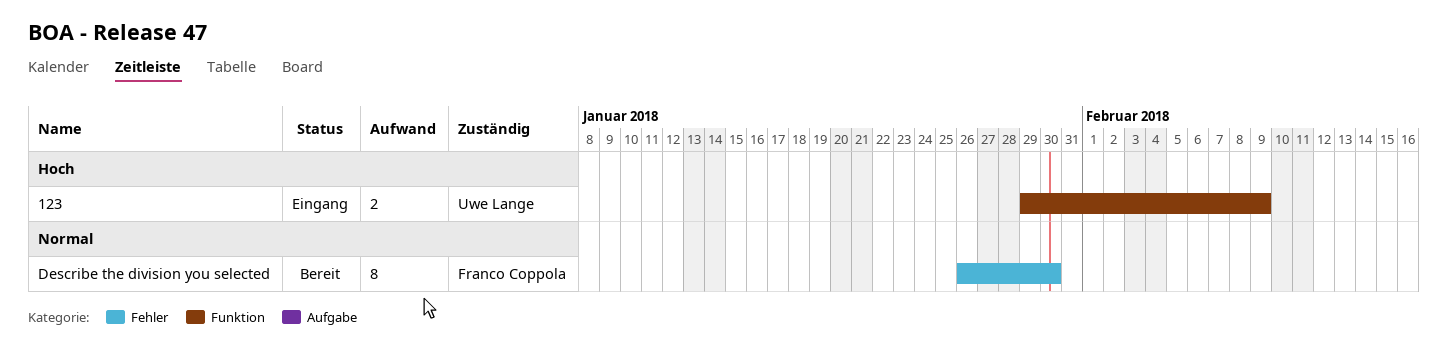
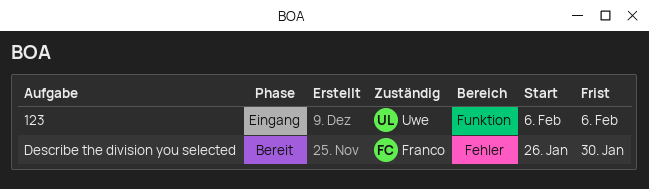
123, start: Jan 29 -> Feb 6
123, due: Feb 9 -> Feb 6

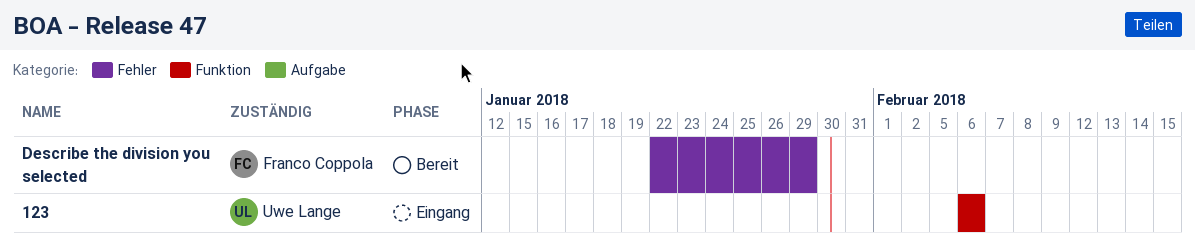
Describe the division you selected, start: Jan 26 -> Jan 22
Describe the division you selected, due: Jan 30 -> Jan 29

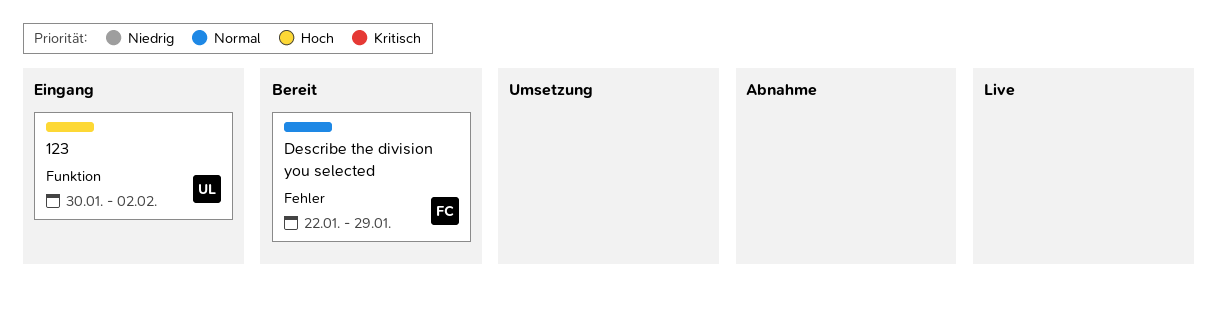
123, start: Feb 6 -> Jan 30
123, due: Feb 6 -> Feb 2

